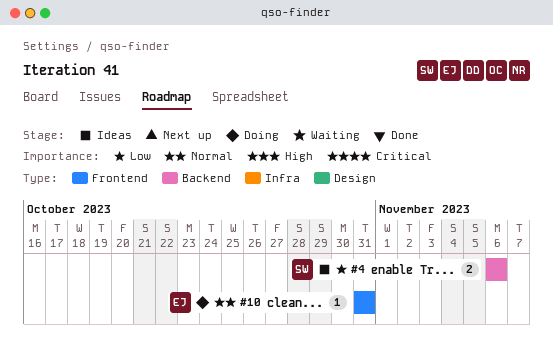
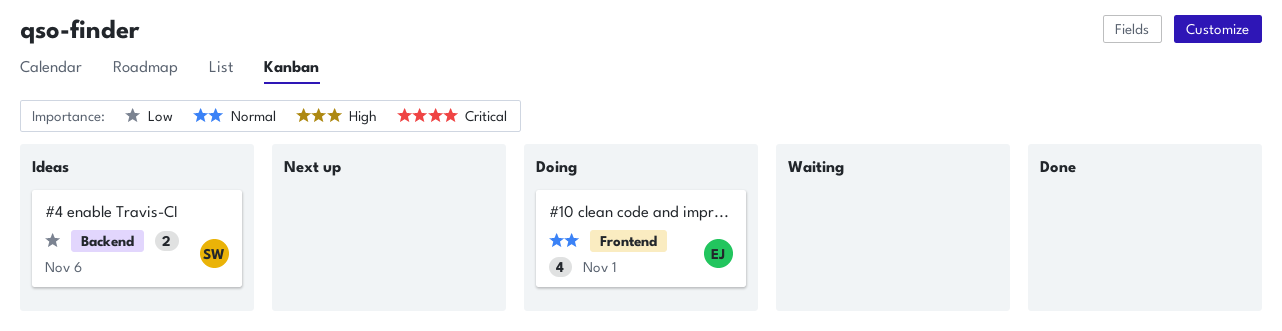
#10, estimate: 1 -> 4
#10, due: Oct 31 -> Nov 1

